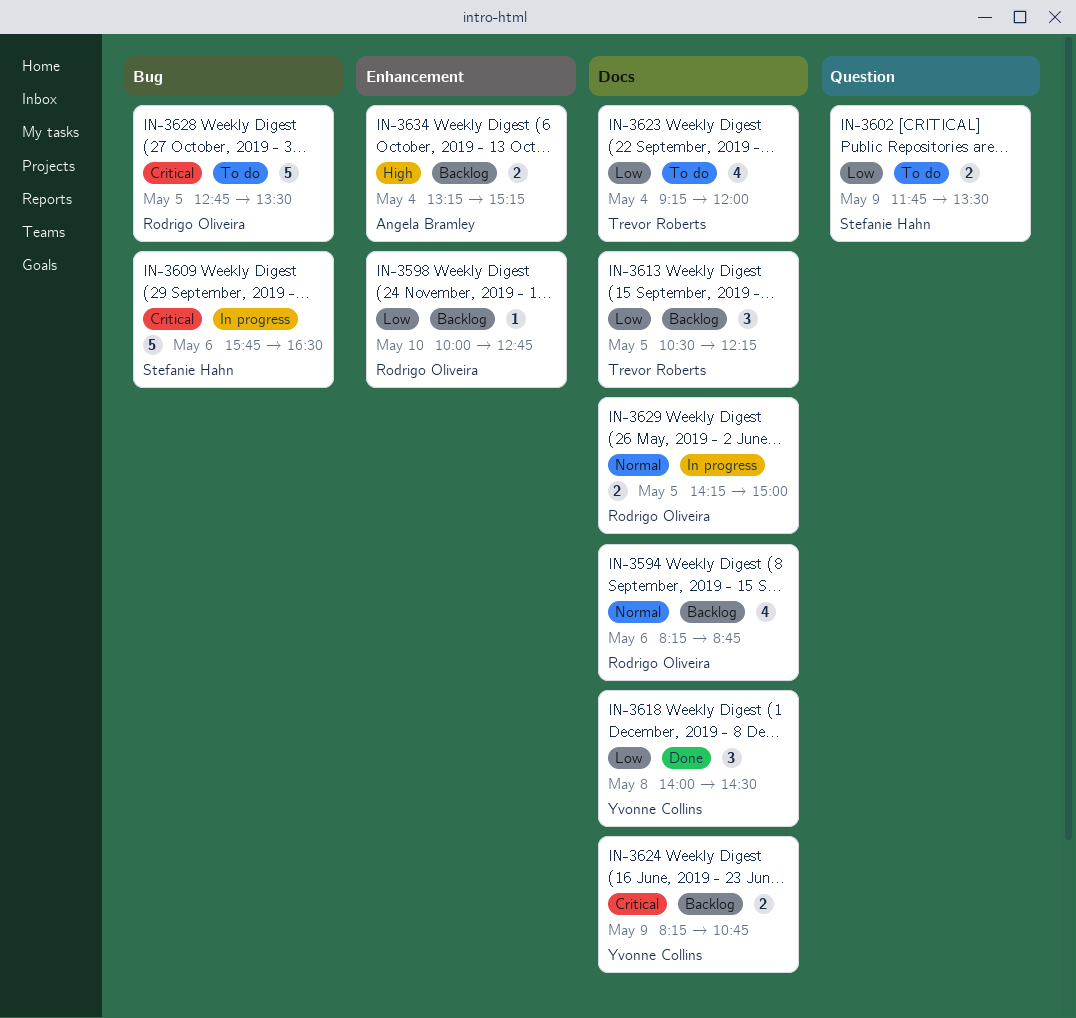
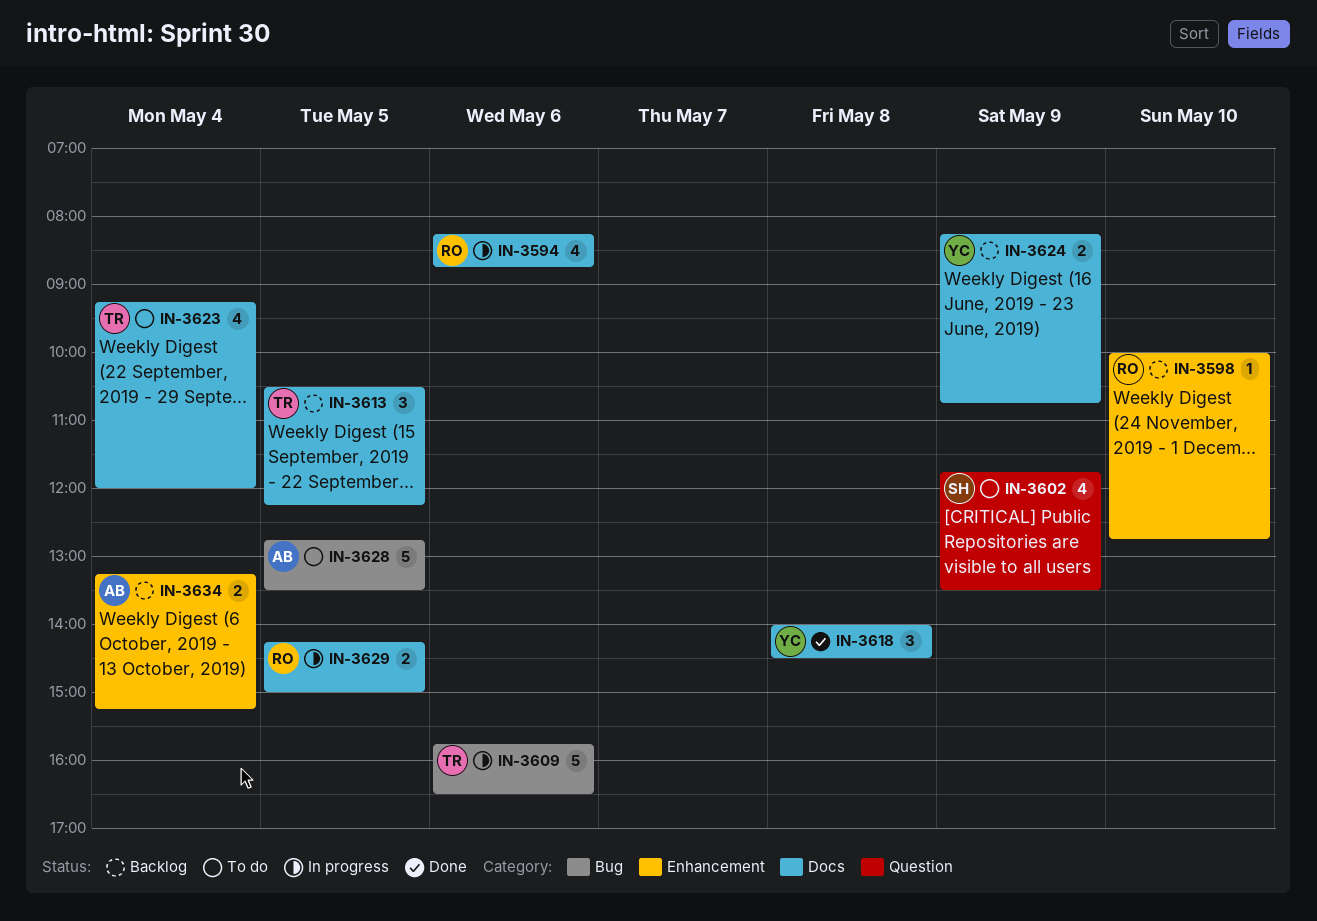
IN-3594, status: Backlog -> In progress
IN-3602, estimate: 2 -> 4
IN-3609, owner: Stefanie Hahn -> Trevor Roberts
IN-3628, owner: Rodrigo Oliveira -> Angela Bramley

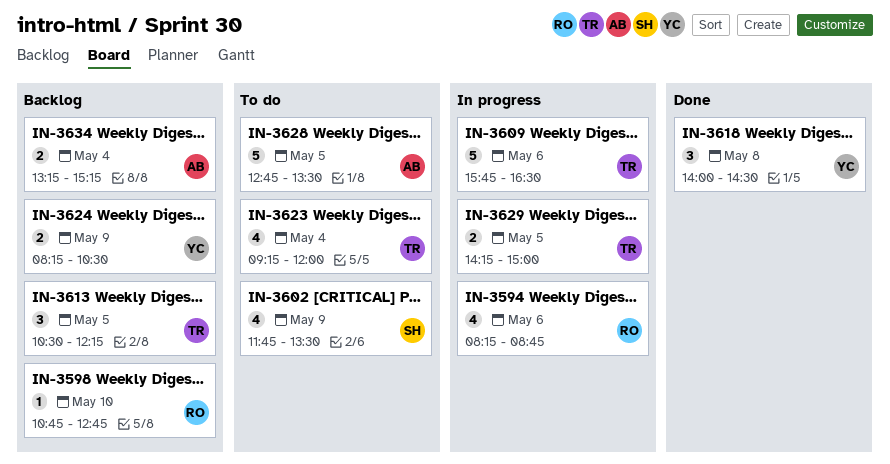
IN-3598, begins: 10:00 -> 10:45
IN-3624, ends: 10:45 -> 10:30
IN-3629, owner: RO -> TR

